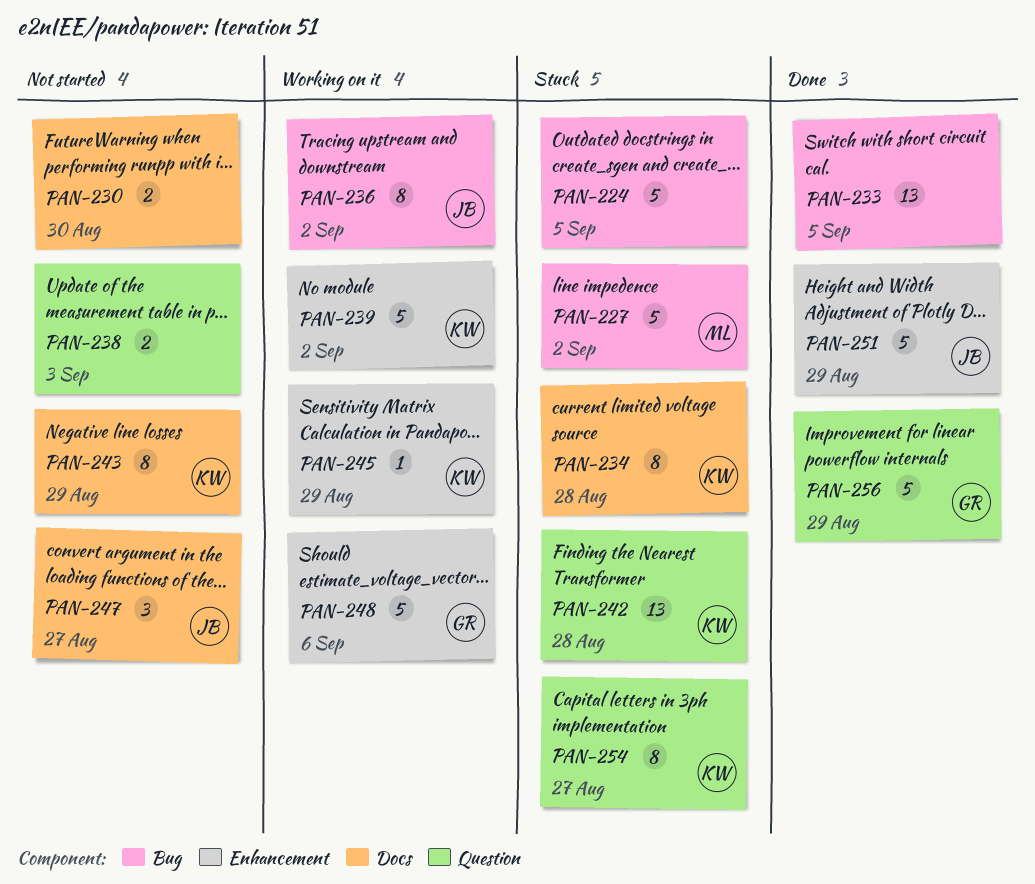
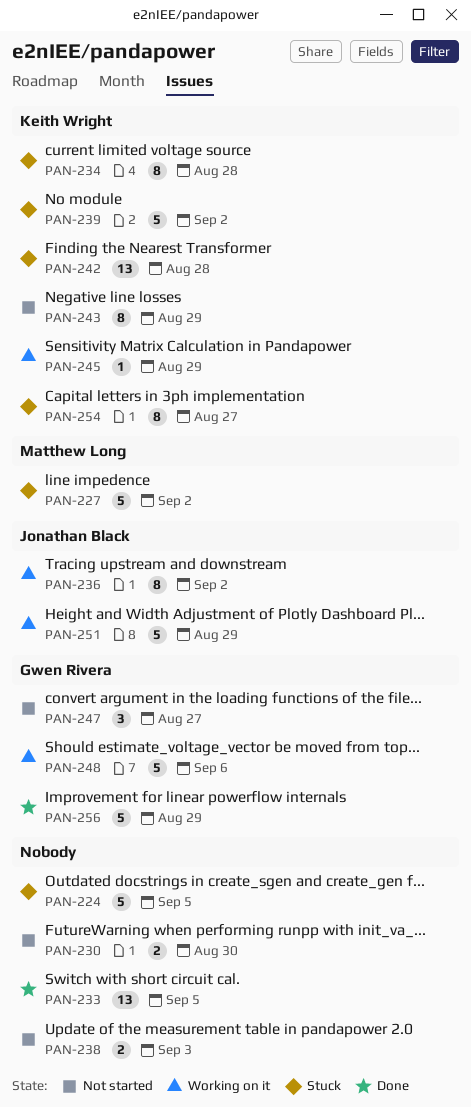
PAN-239, status: Working on it -> Stuck
PAN-247, owner: Jonathan Black -> Gwen Rivera
PAN-251, status: Done -> Working on it

